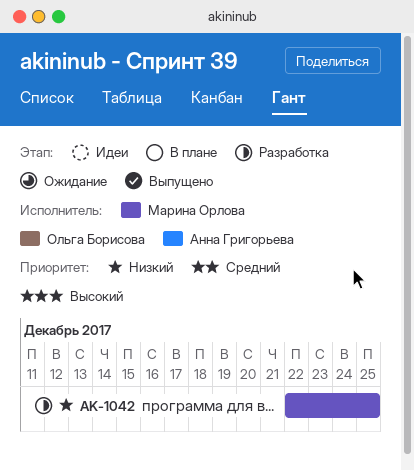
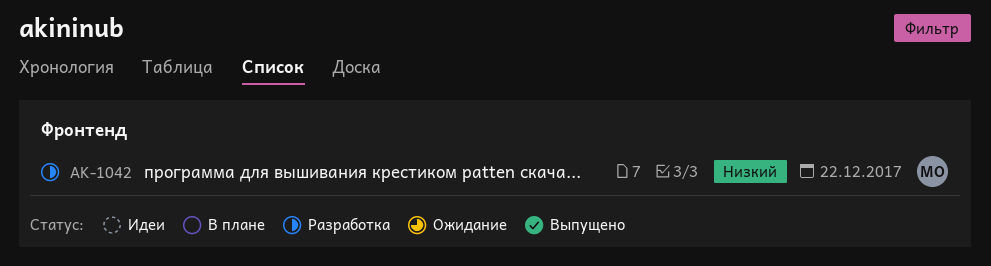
AK-1042, due: Dec 25 -> Dec 22

